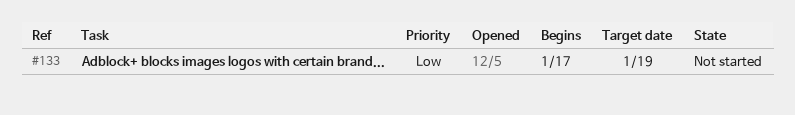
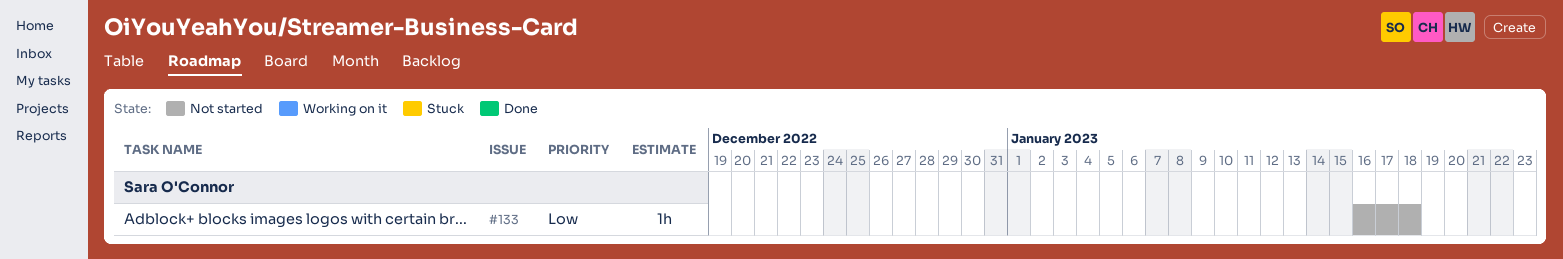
#133, start: Jan 17 -> Jan 16
#133, due: Jan 19 -> Jan 18

